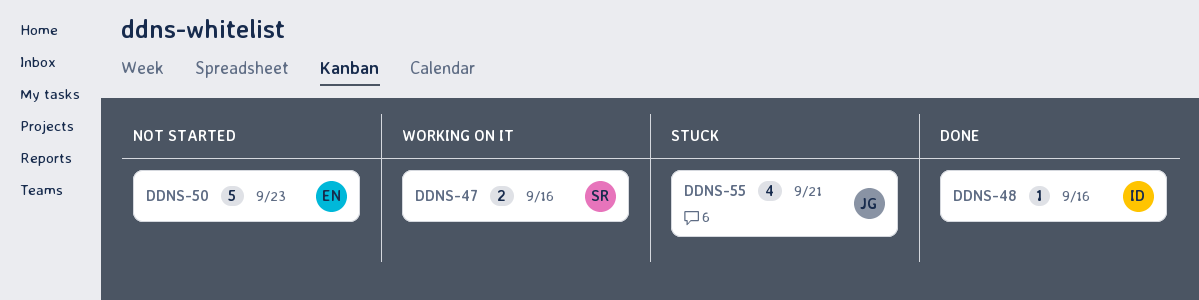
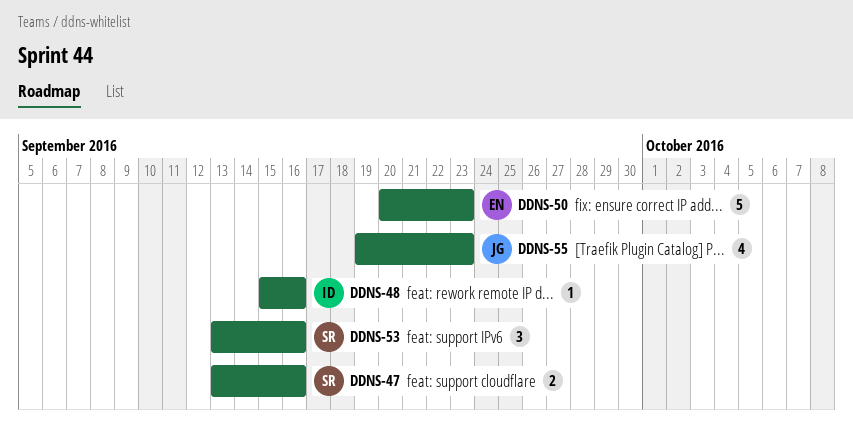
DDNS-53: none -> present
DDNS-55, due: Sep 21 -> Sep 23

